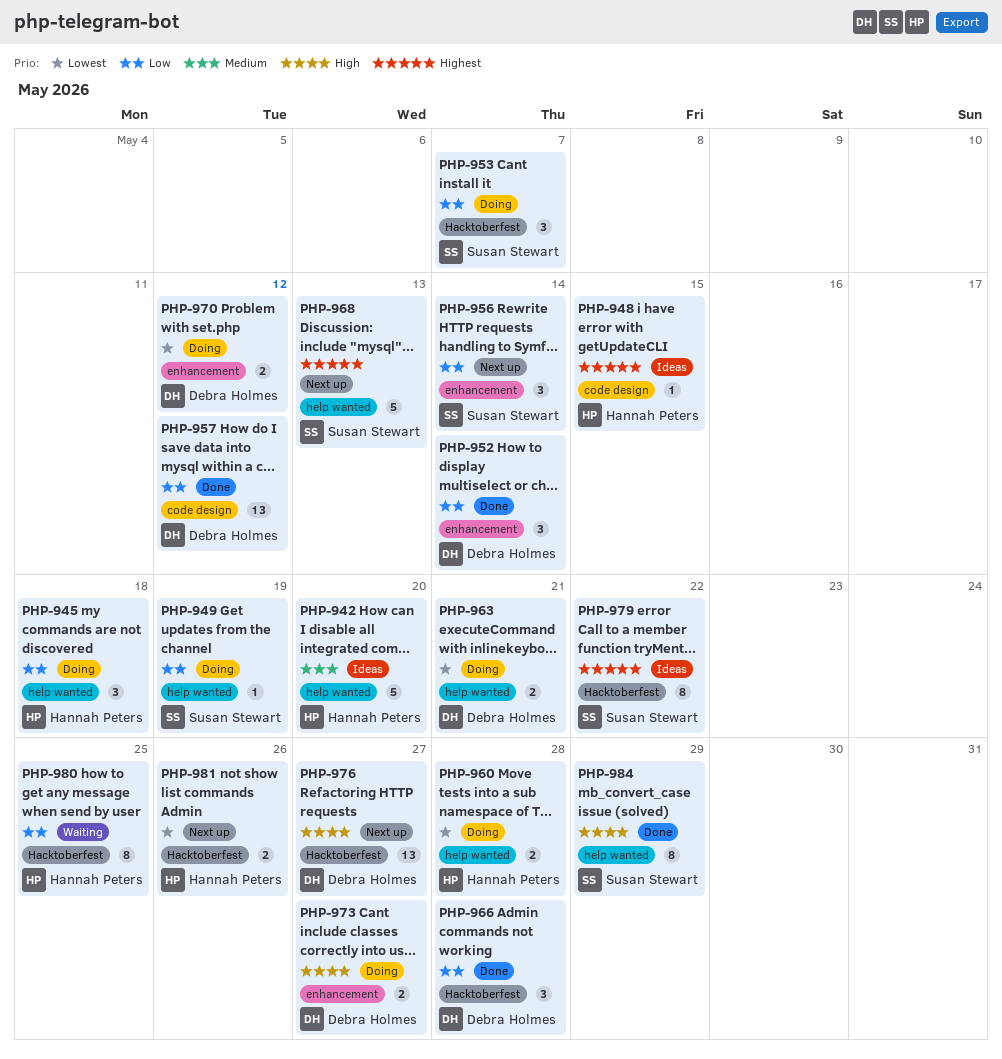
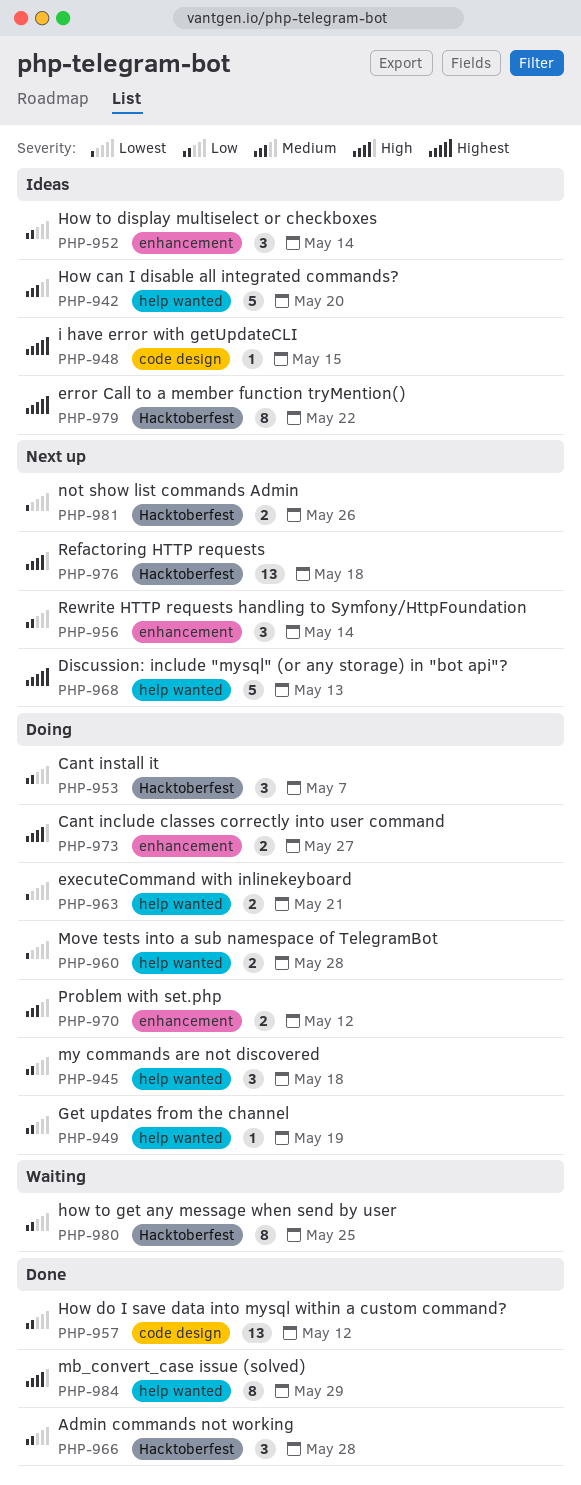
PHP-952, status: Done -> Ideas
PHP-970, priority: Lowest -> Medium
PHP-976, due: May 27 -> May 18

